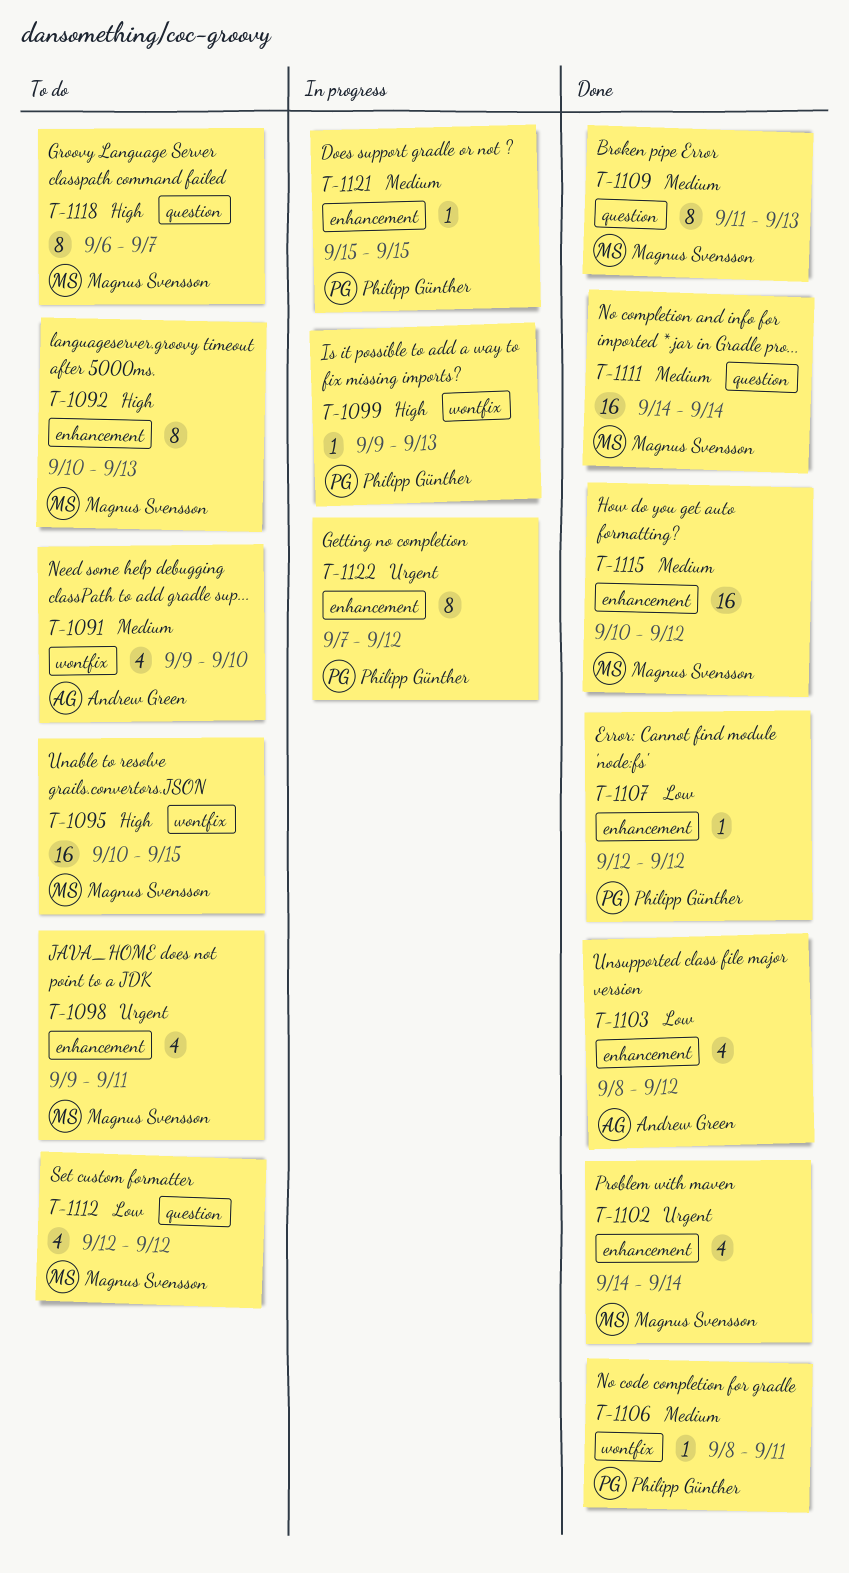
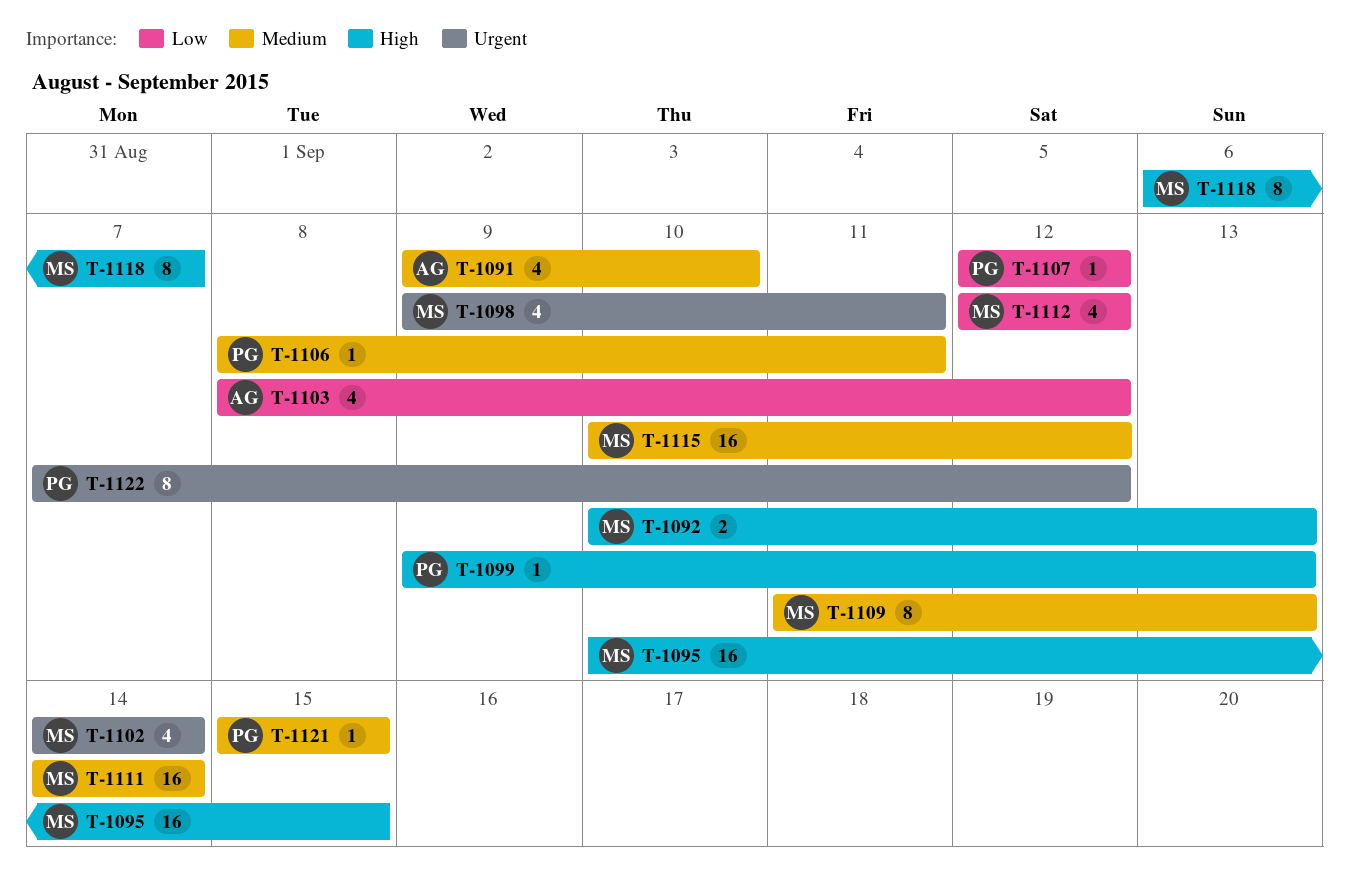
T-1092, estimate: 8 -> 2

